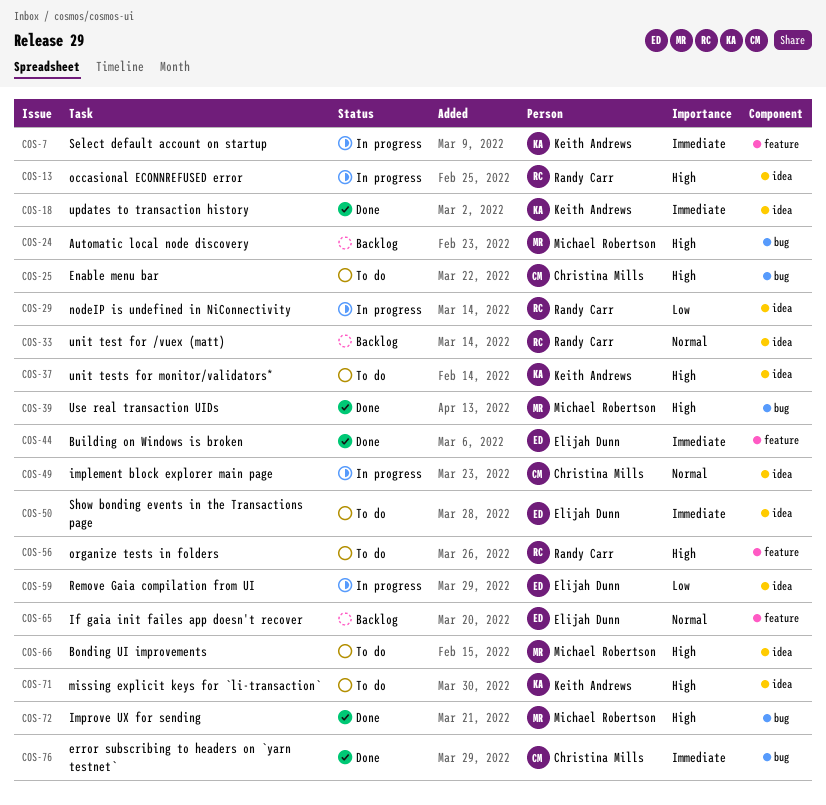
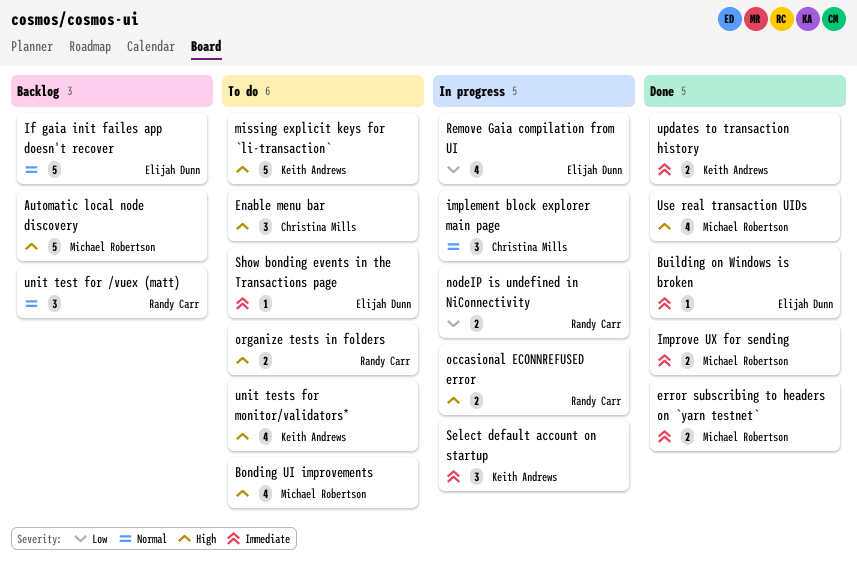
error subscribing to headers on `yarn testnet`, owner: Christina Mills -> Michael Robertson
Improve UX for sending, priority: High -> Immediate

